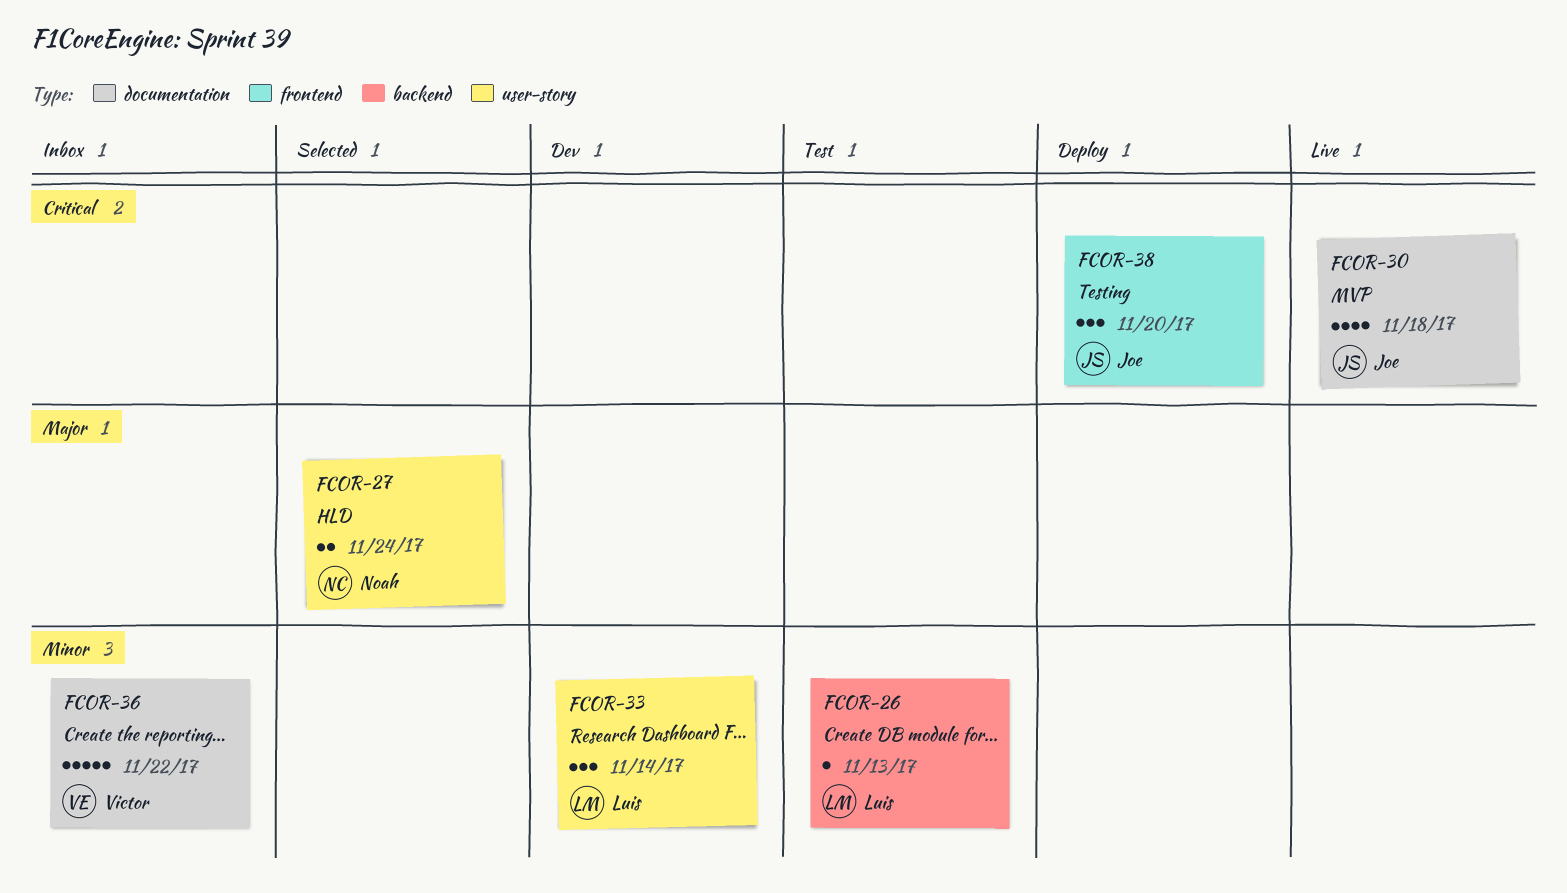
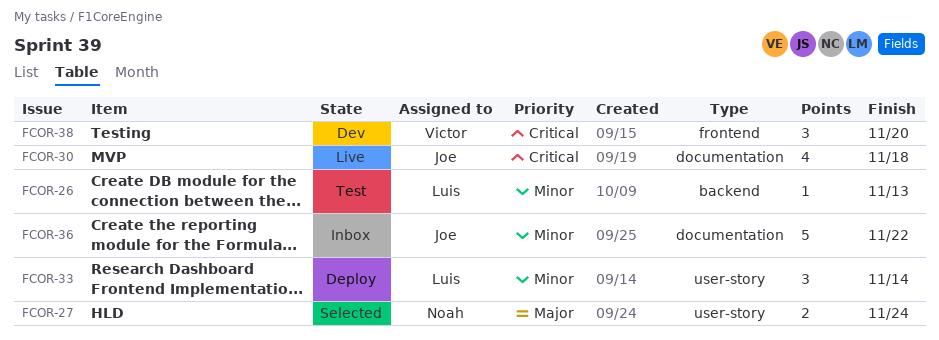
FCOR-33, status: Dev -> Deploy
FCOR-36, owner: Victor -> Joe
FCOR-38, status: Deploy -> Dev
FCOR-38, owner: Joe -> Victor

